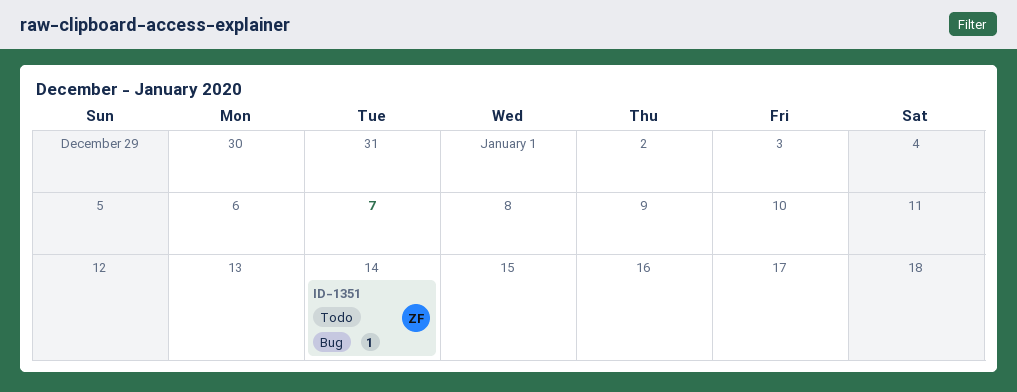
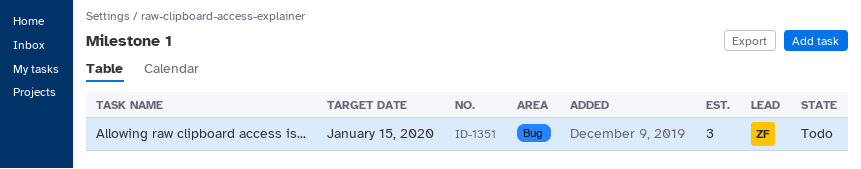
ID-1351, estimate: 1 -> 3
ID-1351, due: Jan 14 -> Jan 15

